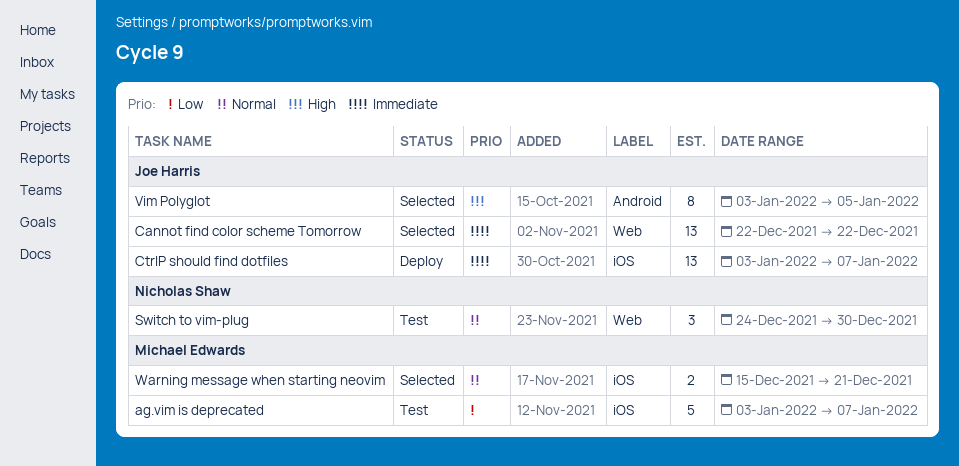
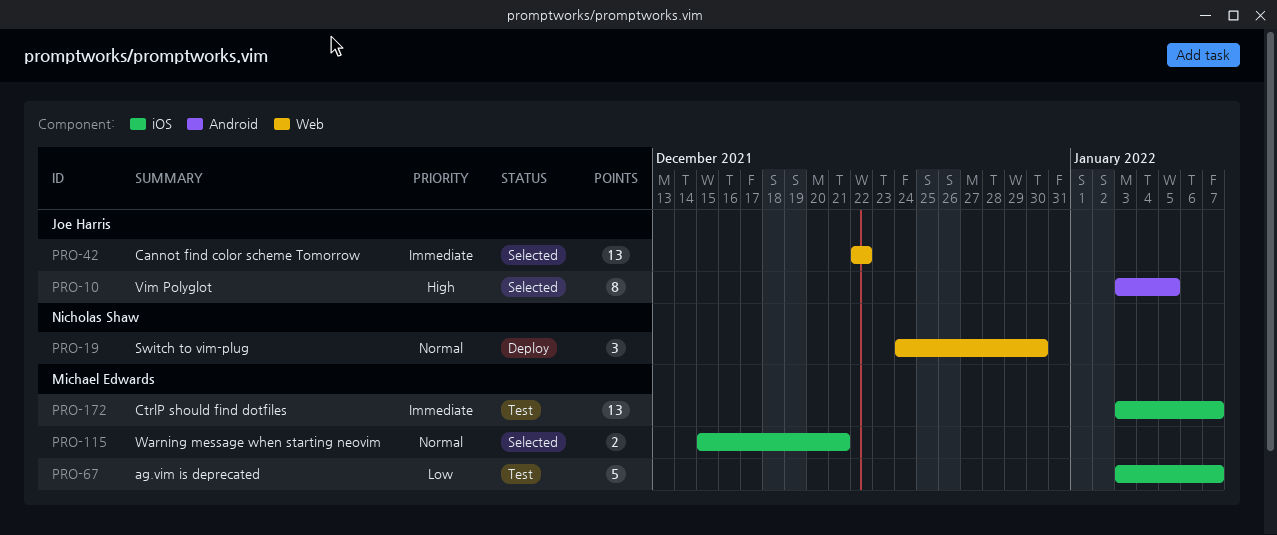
CtrlP should find dotfiles, status: Deploy -> Test
CtrlP should find dotfiles, owner: Joe Harris -> Michael Edwards
Switch to vim-plug, status: Test -> Deploy

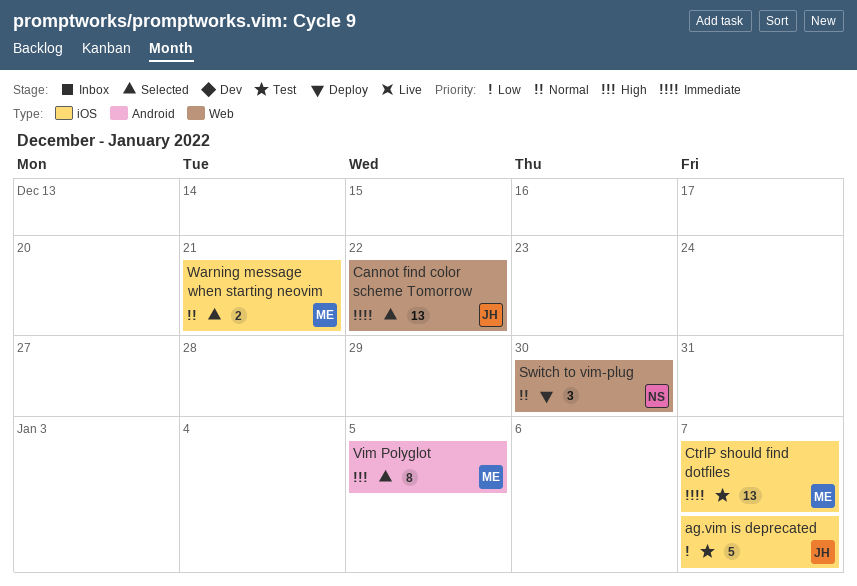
ag.vim is deprecated, owner: Michael Edwards -> Joe Harris
Vim Polyglot, owner: Joe Harris -> Michael Edwards

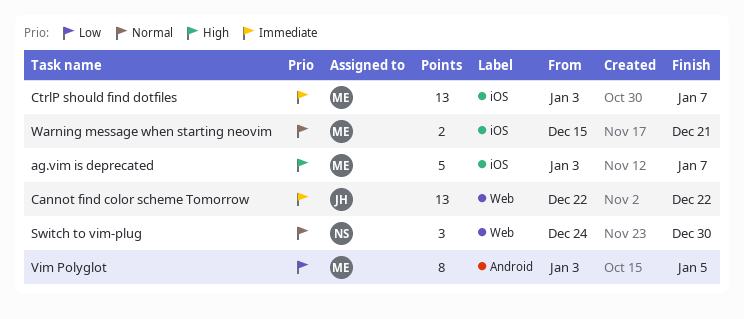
ag.vim is deprecated, owner: JH -> ME
ag.vim is deprecated, priority: Low -> High
Vim Polyglot, priority: High -> Low

